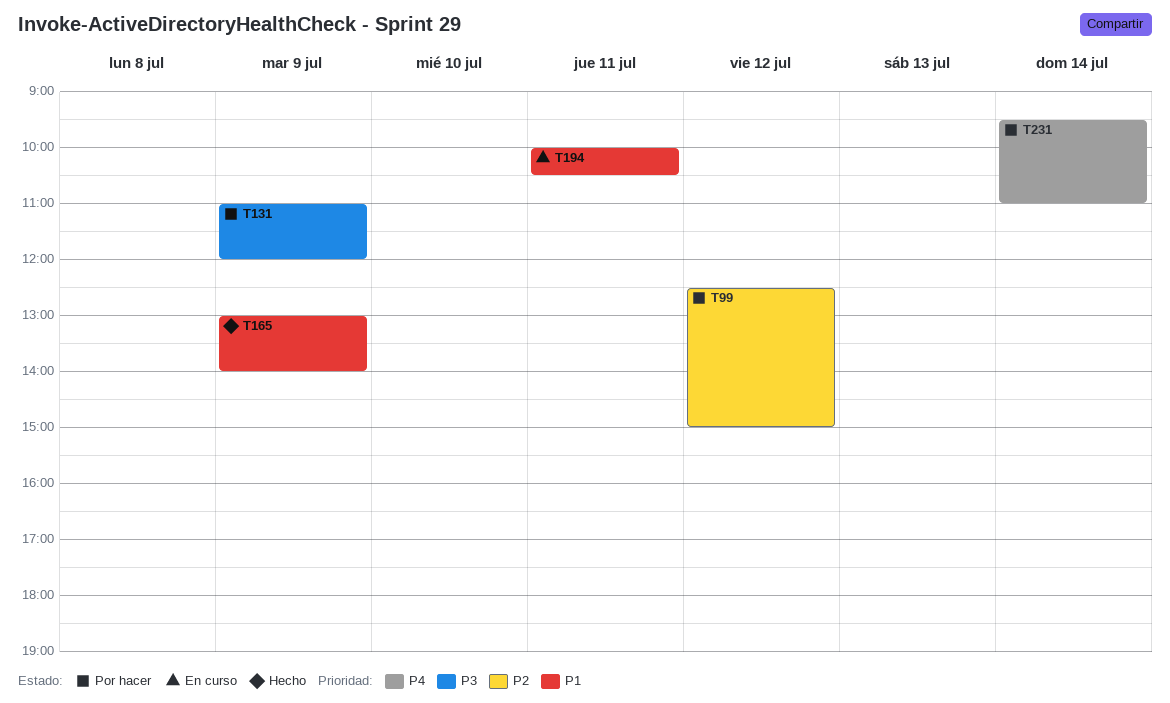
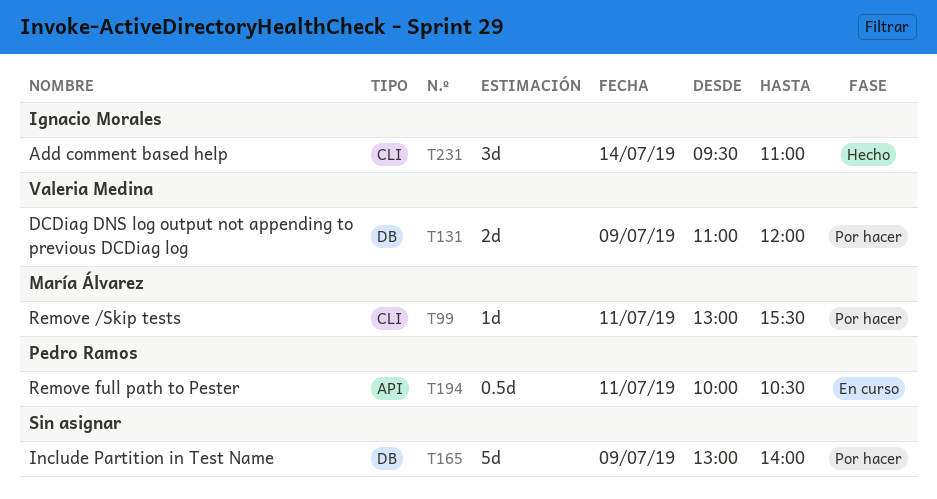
T99, day: Jul 12 -> Jul 11
T99, begins: 12:30 -> 13:00
T99, ends: 15:00 -> 15:30
T165, status: Hecho -> Por hacer
T231, status: Por hacer -> Hecho

